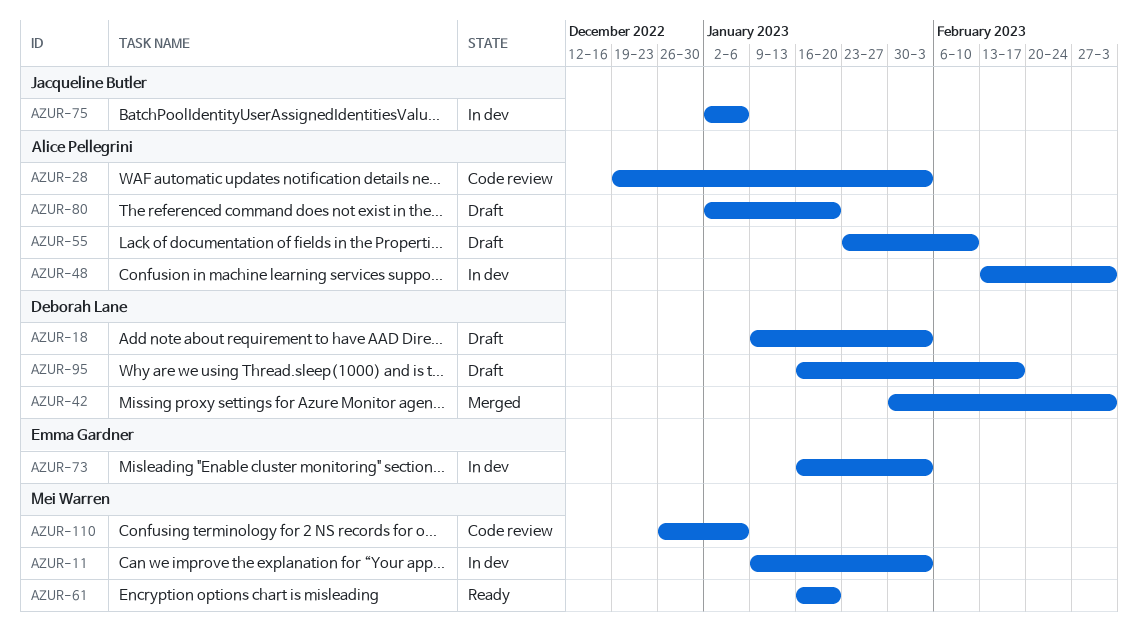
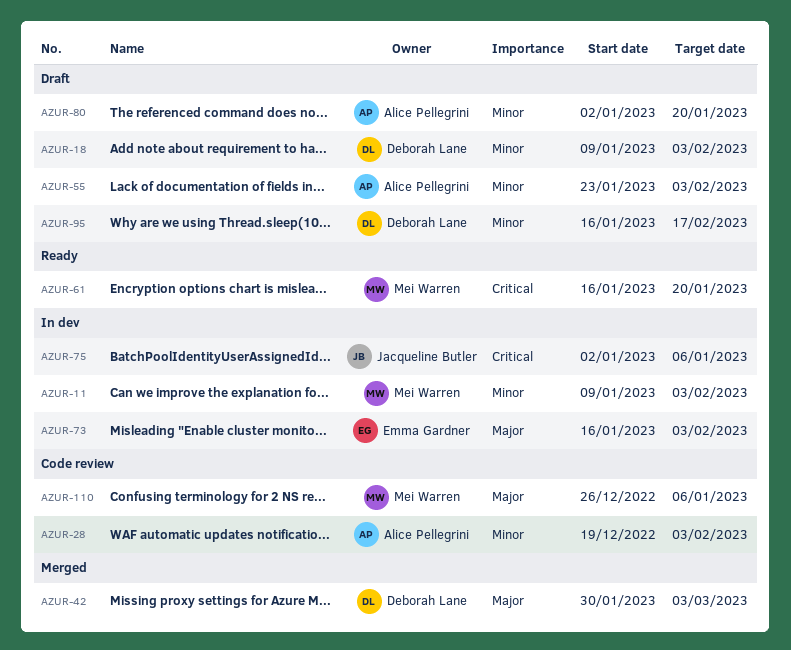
AZUR-48: present -> none
AZUR-55, due: Feb 10 -> Feb 3

